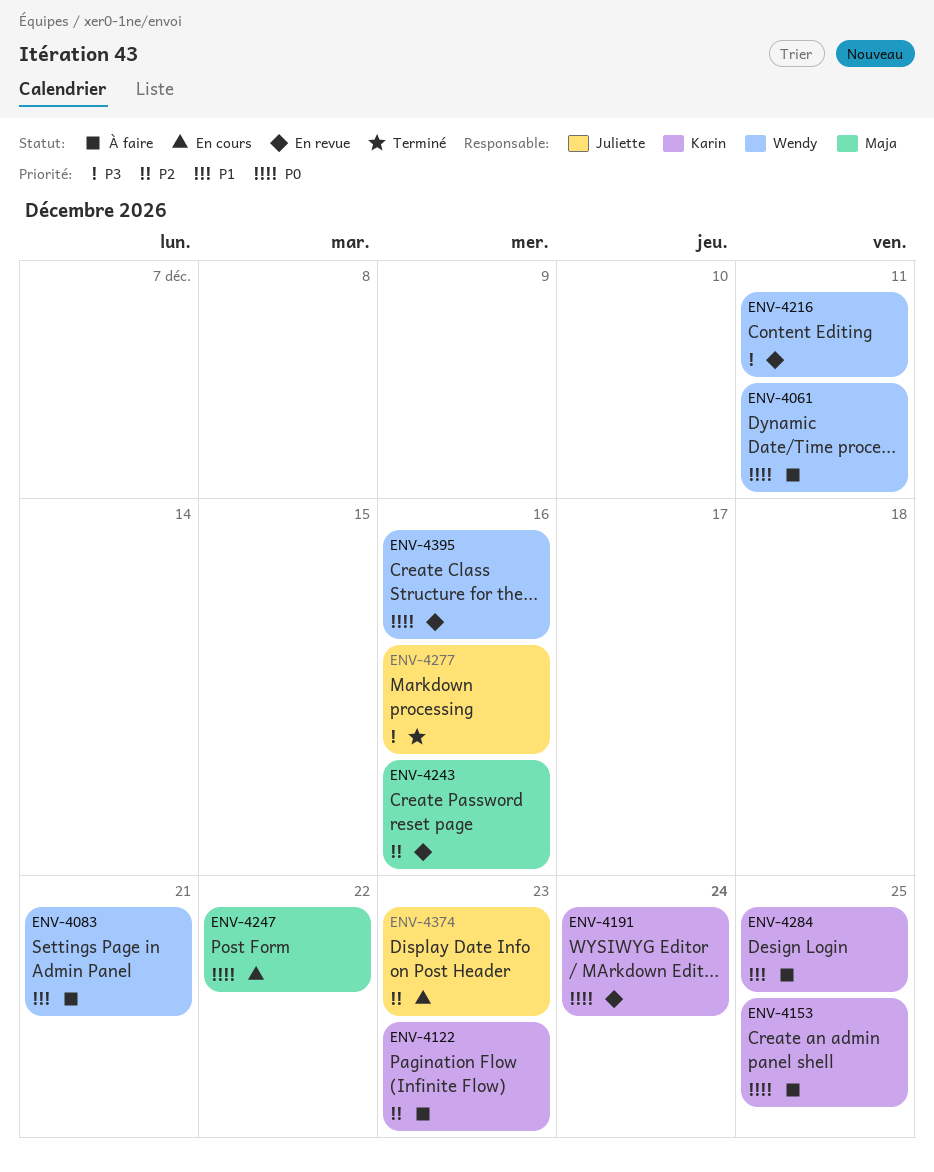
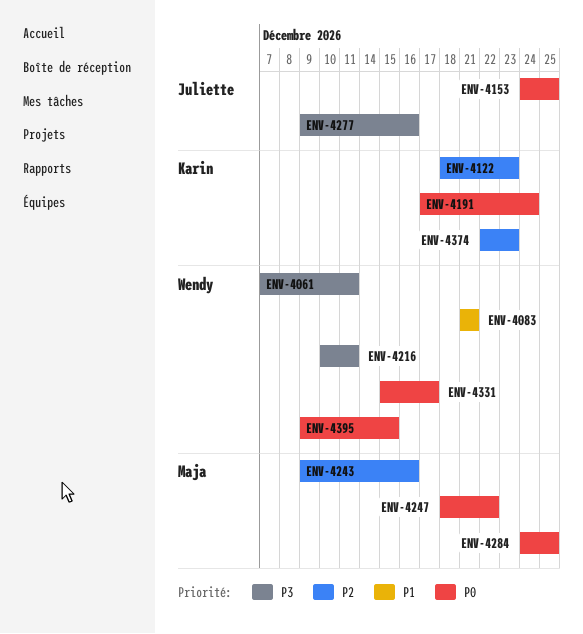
ENV-4061, priority: P0 -> P3
ENV-4153, owner: Karin -> Juliette
ENV-4284, owner: Karin -> Maja
ENV-4284, priority: P1 -> P0
ENV-4331: none -> present
ENV-4374, owner: Juliette -> Karin
ENV-4395, due: Dec 16 -> Dec 15

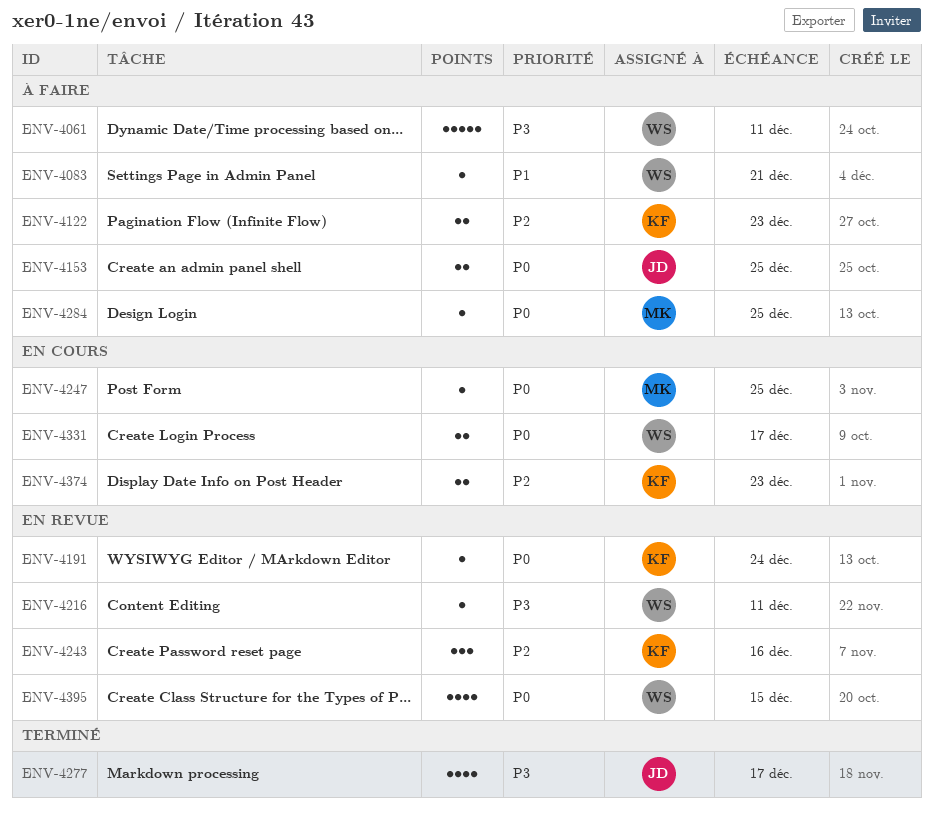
ENV-4243, owner: Maja -> Karin
ENV-4247, due: Dec 22 -> Dec 25
ENV-4277, due: Dec 16 -> Dec 17

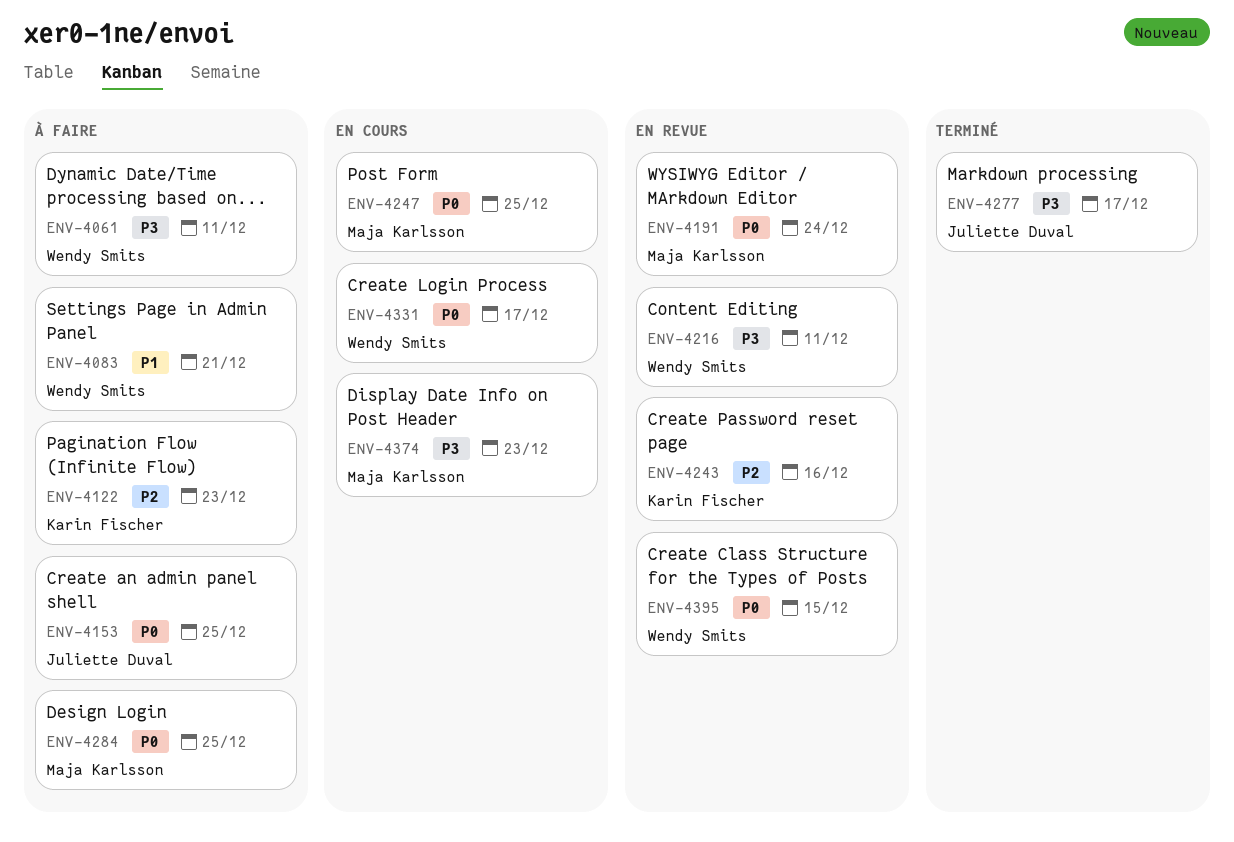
ENV-4191, owner: Karin Fischer -> Maja Karlsson
ENV-4374, owner: Karin Fischer -> Maja Karlsson
ENV-4374, priority: P2 -> P3

